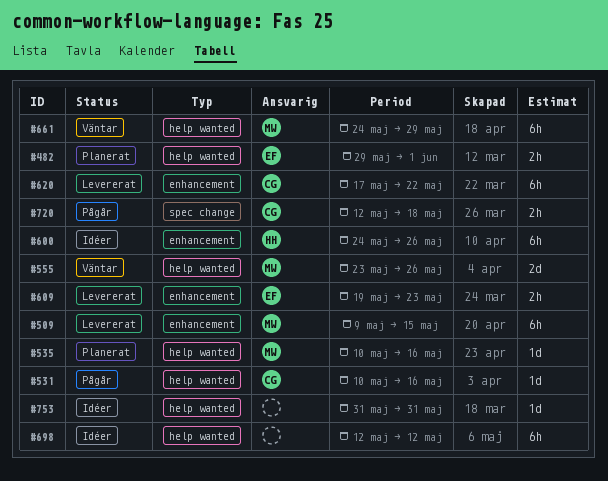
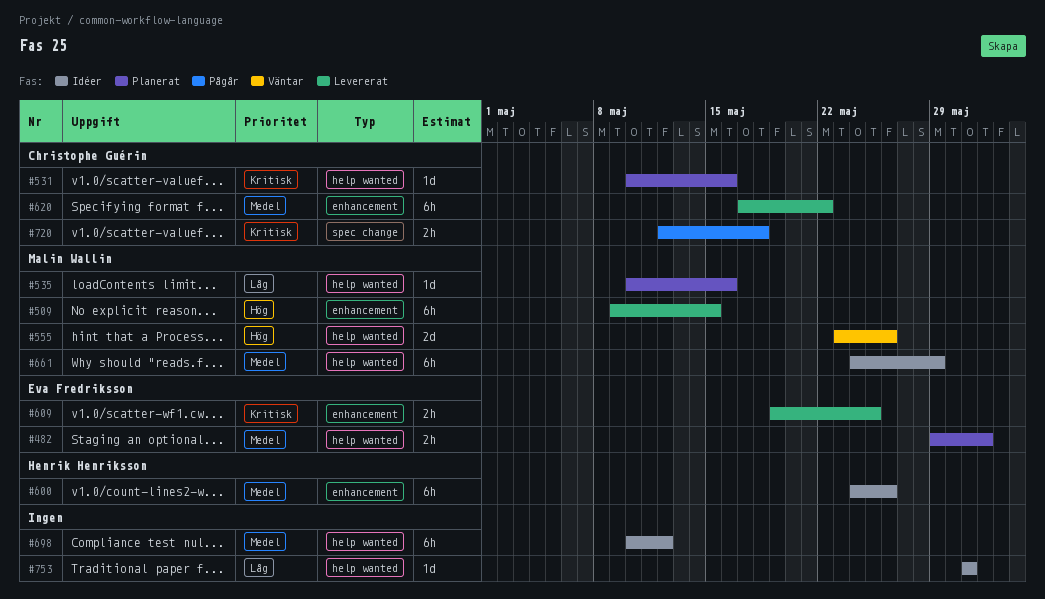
#531, status: Pågår -> Planerat
#609, due: May 23 -> May 25
#661, status: Väntar -> Idéer
#698, start: May 12 -> May 10

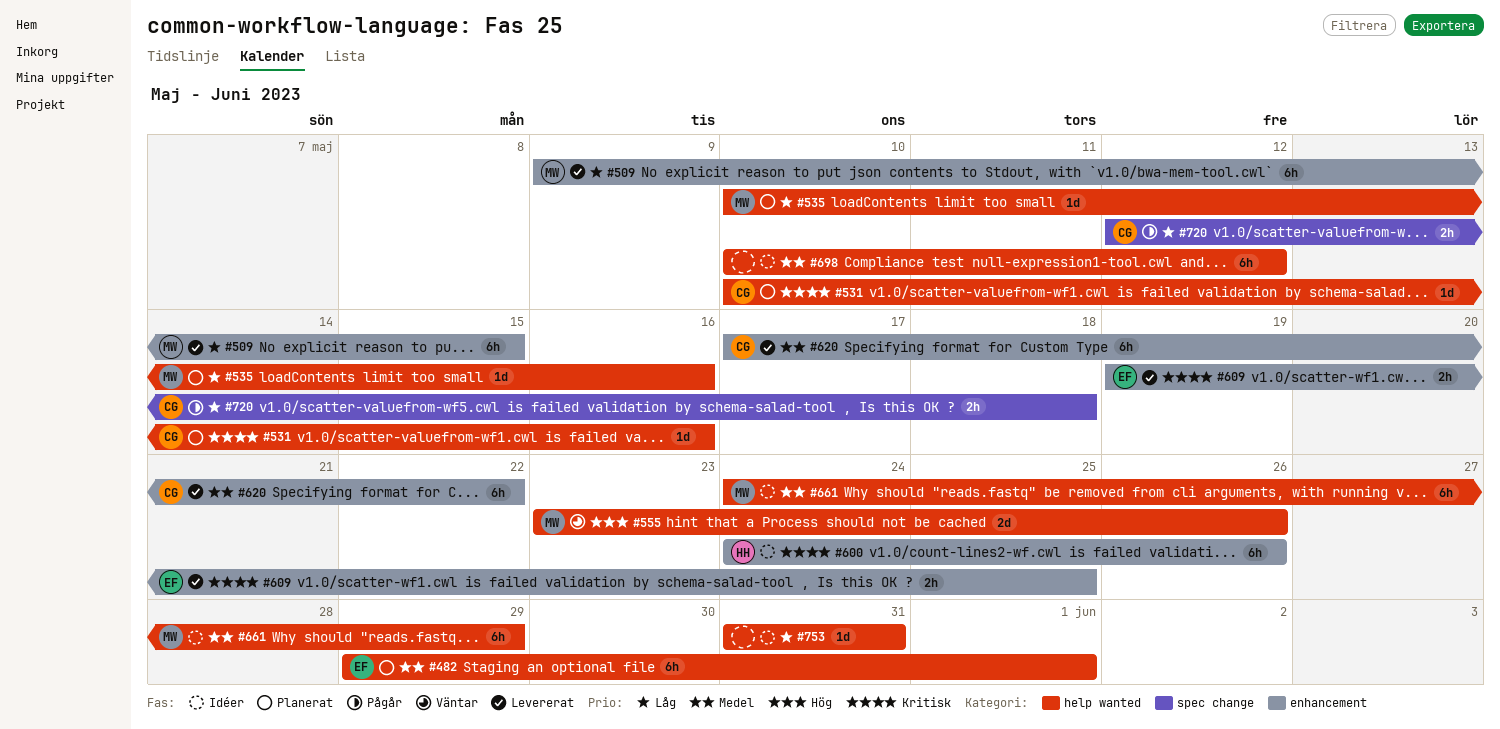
#482, estimate: 2h -> 6h
#509, priority: Hög -> Låg
#600, priority: Medel -> Kritisk
#720, priority: Kritisk -> Låg

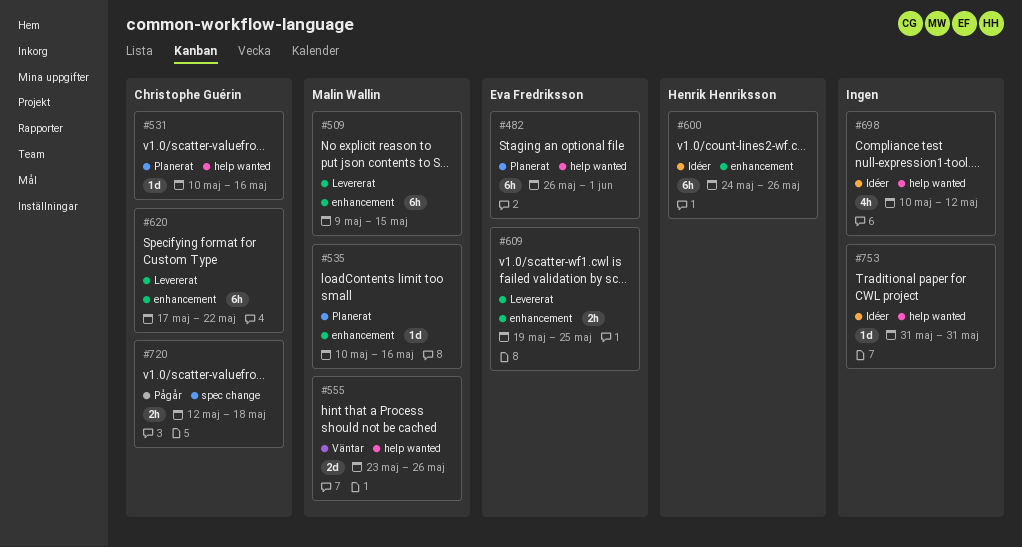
#482, start: May 29 -> May 26
#535, label: help wanted -> enhancement
#661: present -> none
#698, estimate: 6h -> 4h

